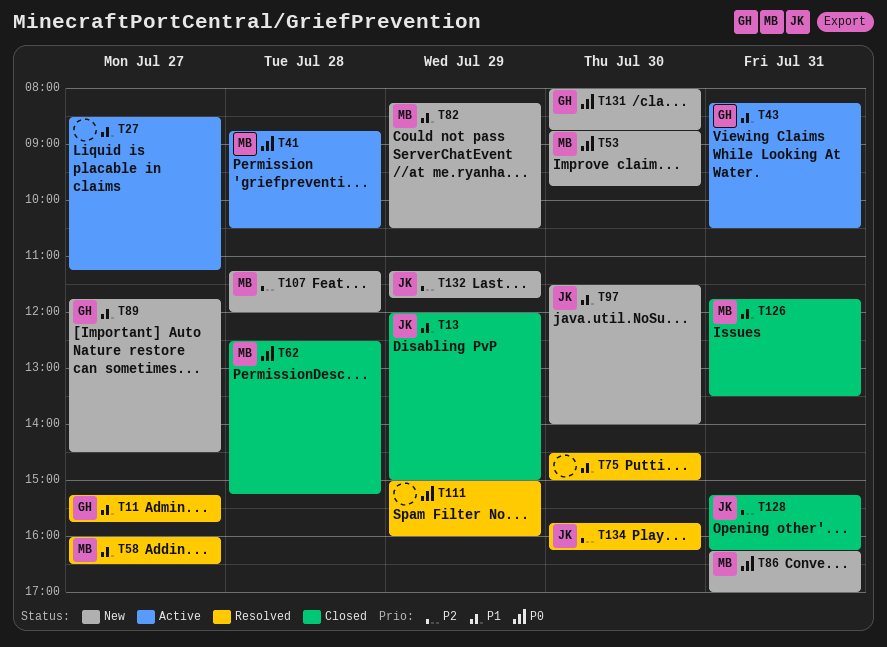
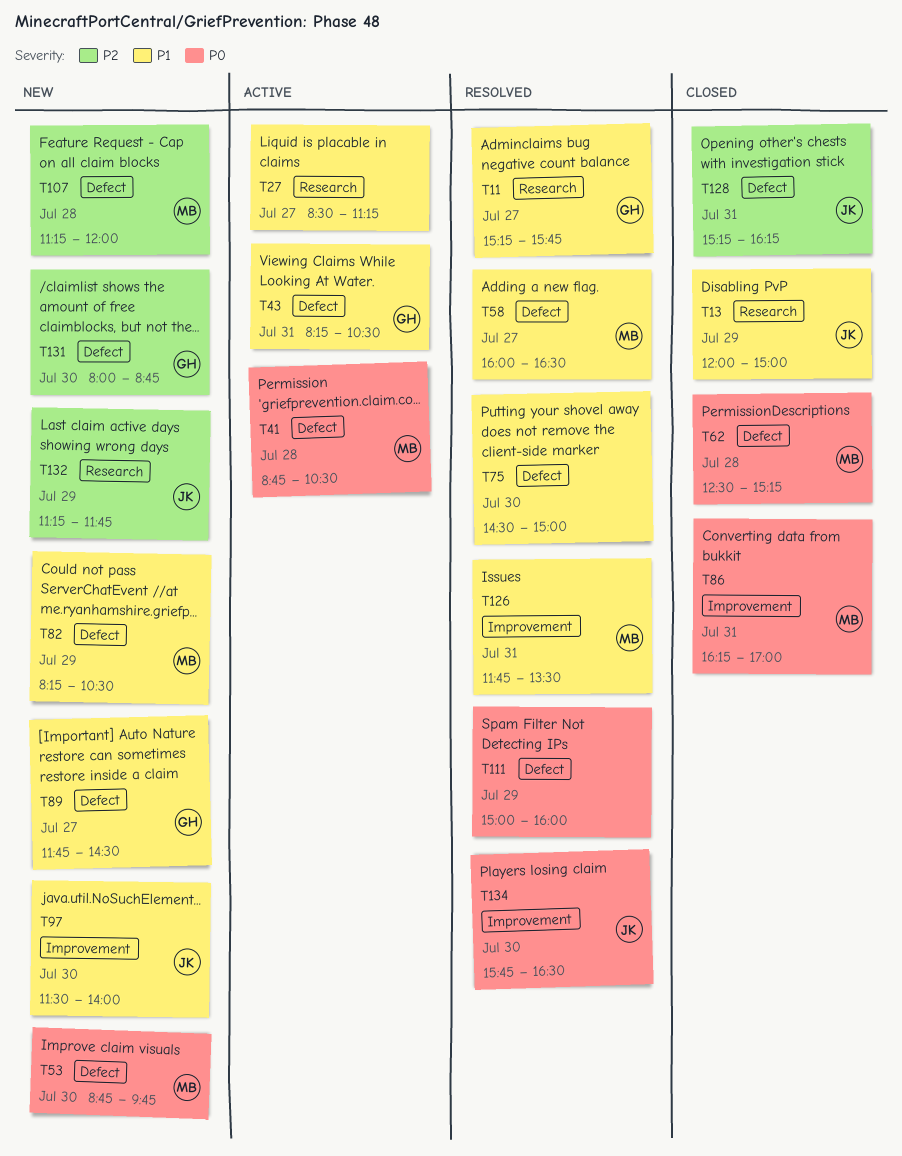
T86, status: New -> Closed
T126, status: Closed -> Resolved
T131, priority: P0 -> P2
T134, priority: P2 -> P0
T134, ends: 16:15 -> 16:30

